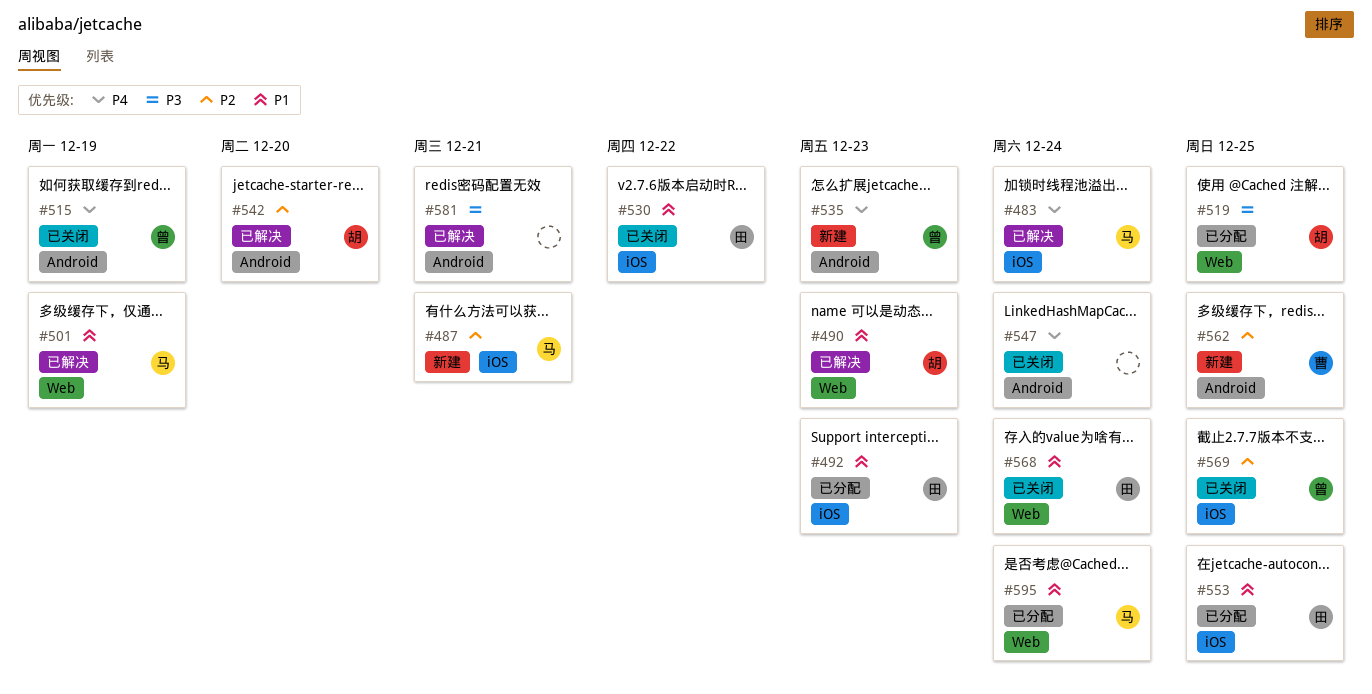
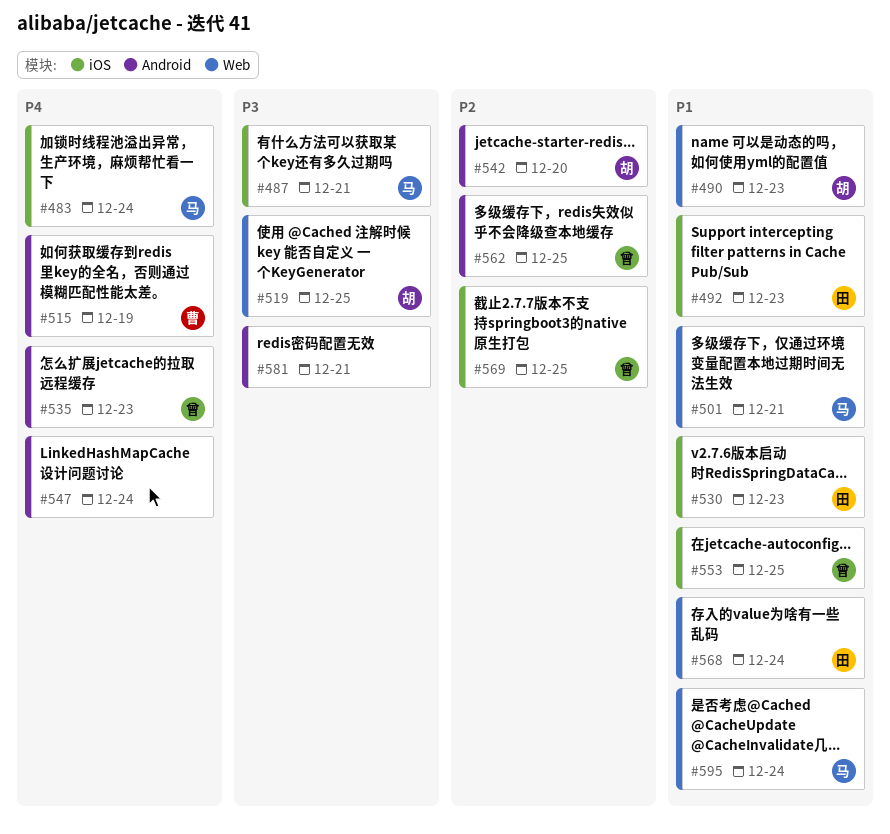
#487, priority: P2 -> P3
#501, due: Dec 19 -> Dec 21
#515, owner: 曾 -> 曹
#530, due: Dec 22 -> Dec 23
#553, owner: 田 -> 曾
#562, owner: 曹 -> 曾

